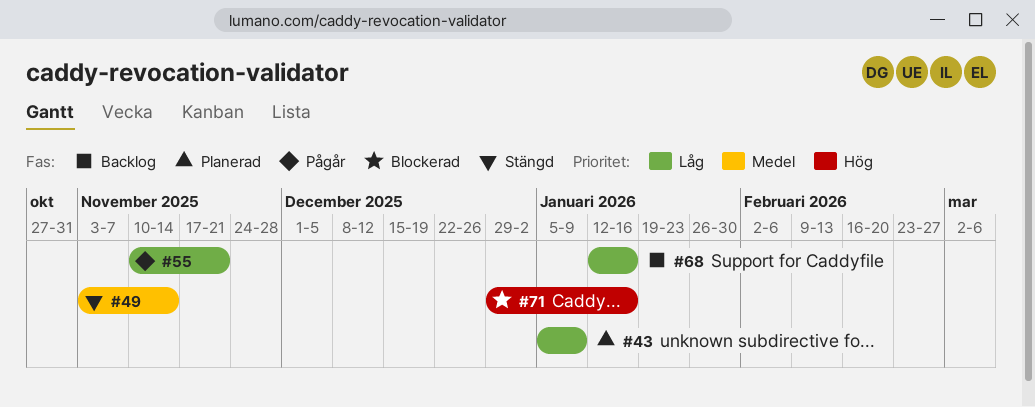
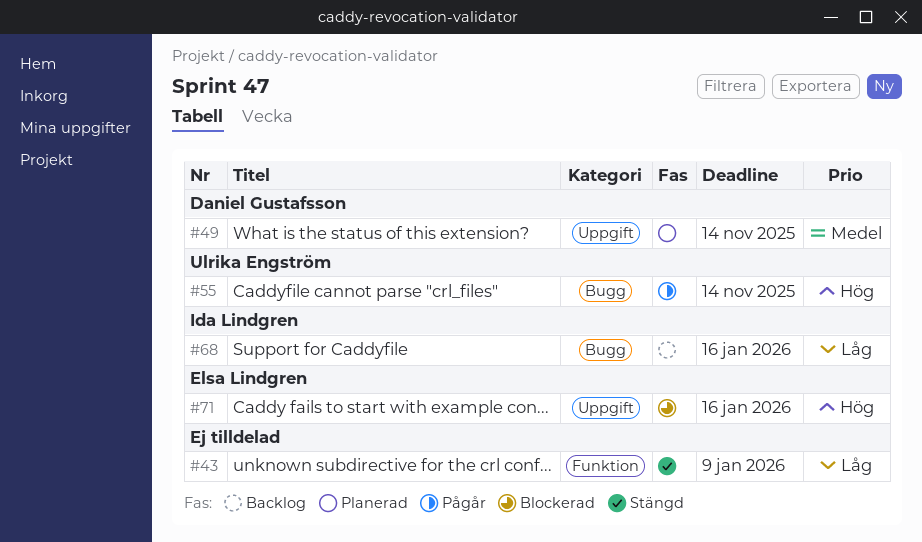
#43, status: Planerad -> Stängd
#49, status: Stängd -> Planerad
#55, priority: Låg -> Hög
#55, due: Nov 21 -> Nov 14

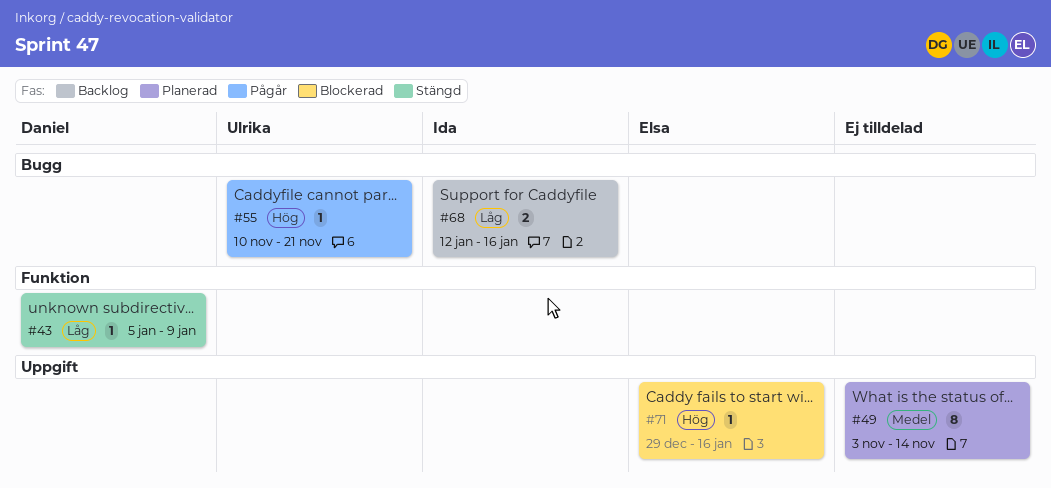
#43, owner: none -> Daniel Gustafsson
#49, owner: Daniel Gustafsson -> none
#55, due: Nov 14 -> Nov 21

